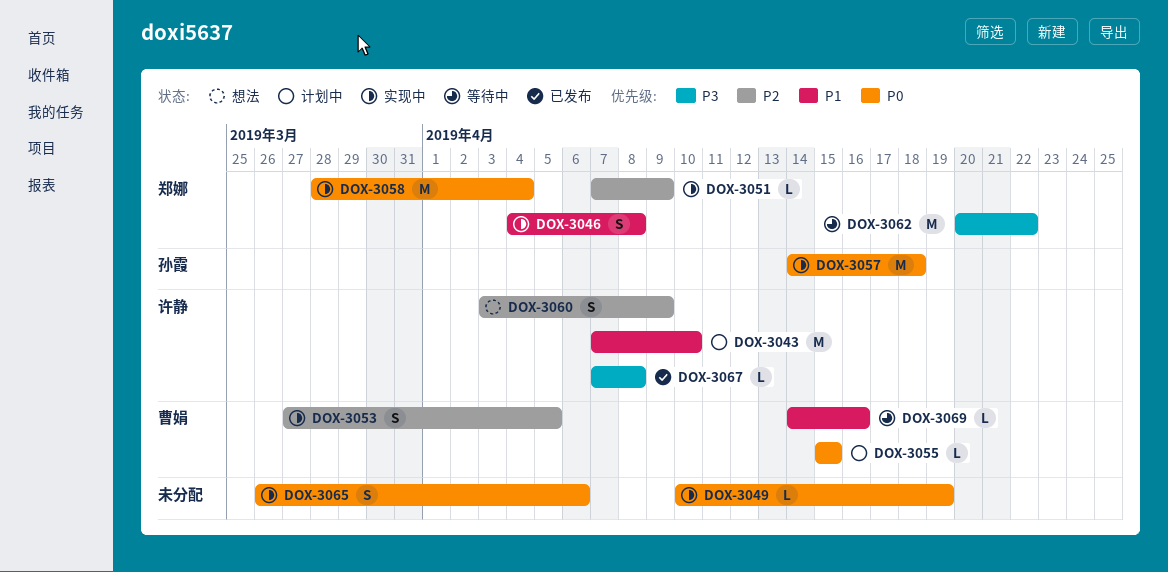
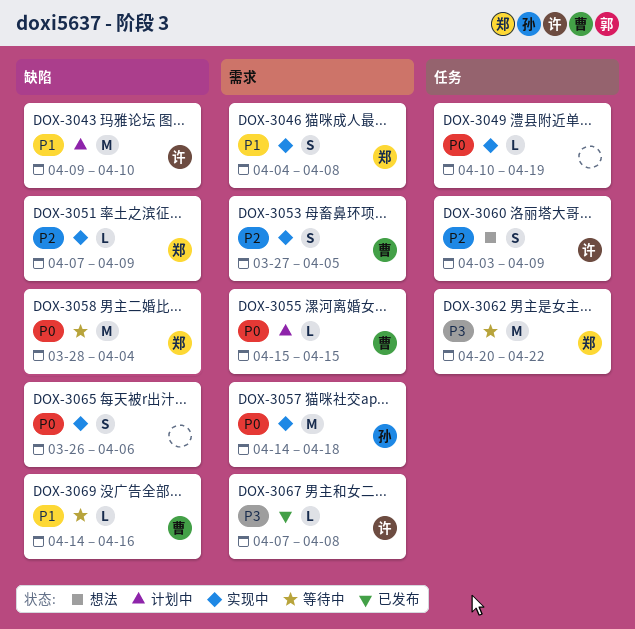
DOX-3043, start: Apr 7 -> Apr 9
DOX-3058, status: 实现中 -> 等待中

